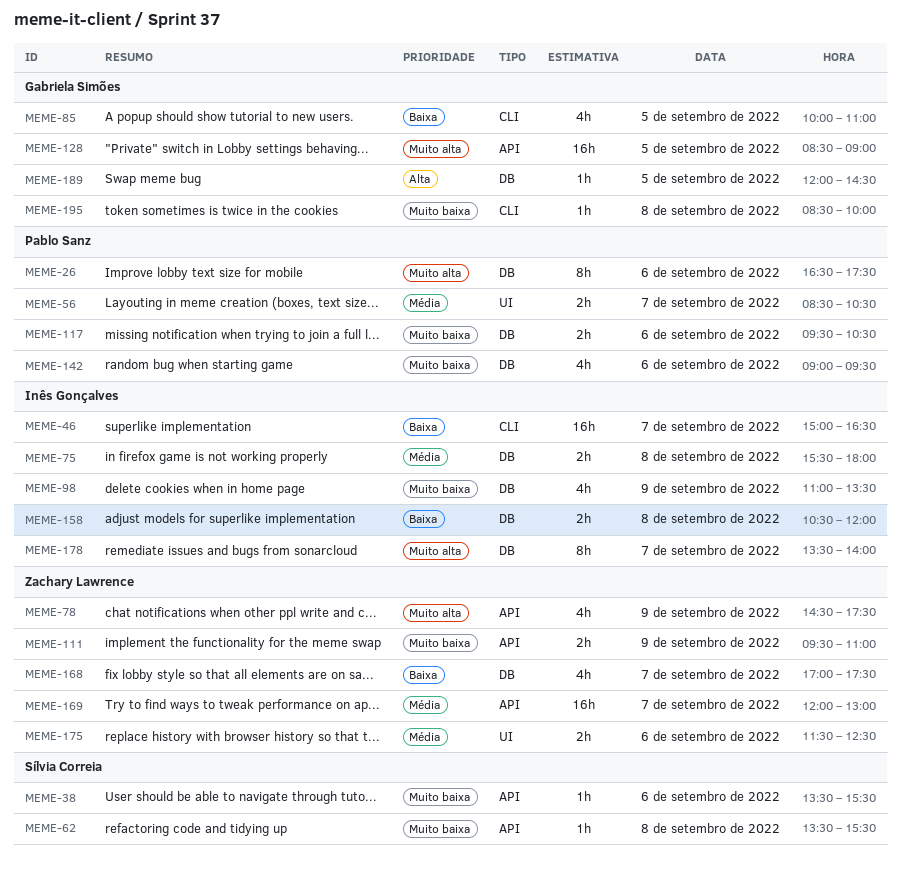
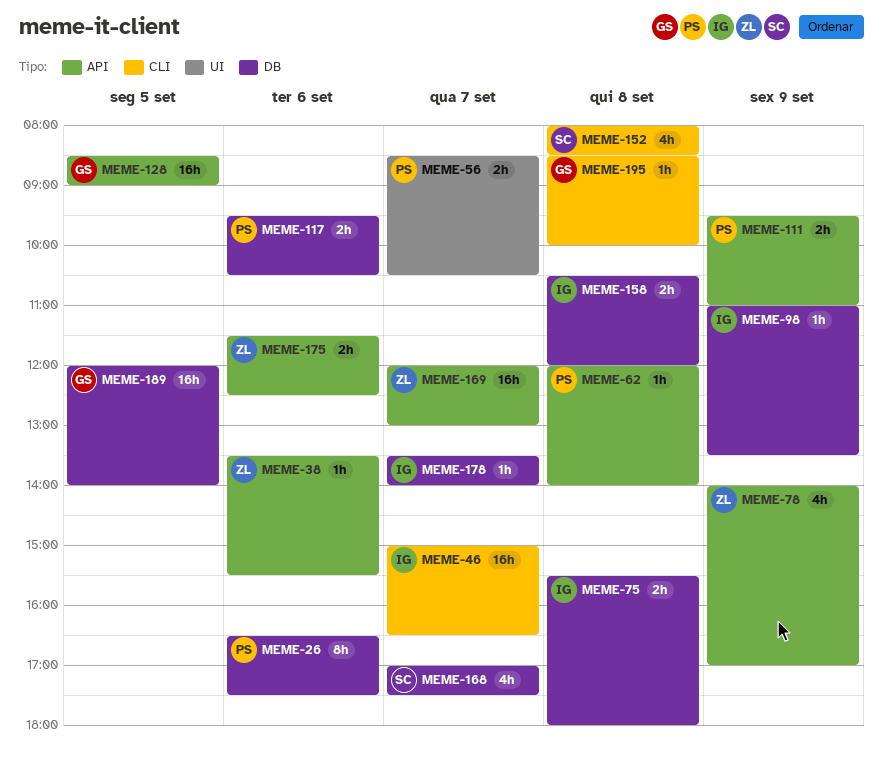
MEME-38, owner: Sílvia Correia -> Zachary Lawrence
MEME-62, owner: Sílvia Correia -> Pablo Sanz
MEME-62, begins: 13:30 -> 12:00
MEME-62, ends: 15:30 -> 14:00
MEME-78, begins: 14:30 -> 14:00
MEME-78, ends: 17:30 -> 17:00
MEME-85: present -> none
MEME-98, estimate: 4h -> 1h
MEME-111, owner: Zachary Lawrence -> Pablo Sanz
MEME-142: present -> none
MEME-152: none -> present
MEME-168, owner: Zachary Lawrence -> Sílvia Correia
MEME-175, label: UI -> API
MEME-178, estimate: 8h -> 1h
MEME-189, estimate: 1h -> 16h
MEME-189, ends: 14:30 -> 14:00

